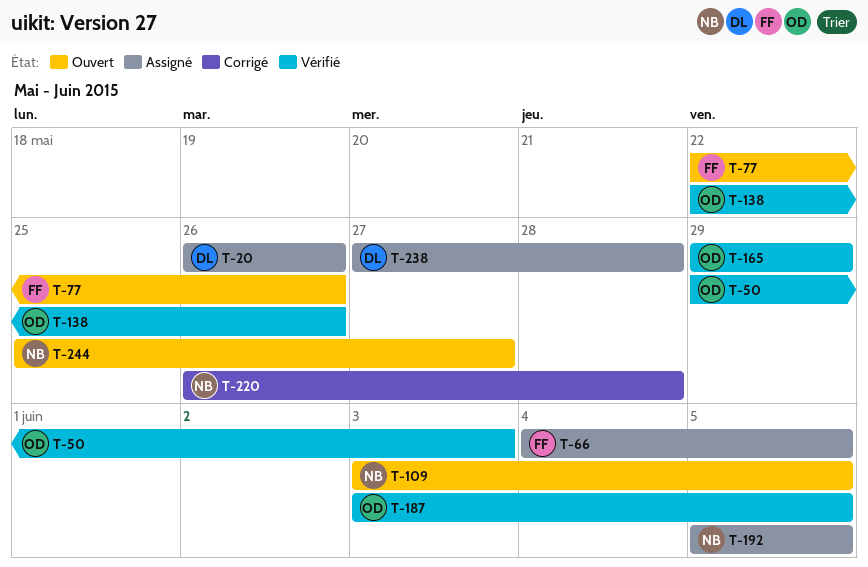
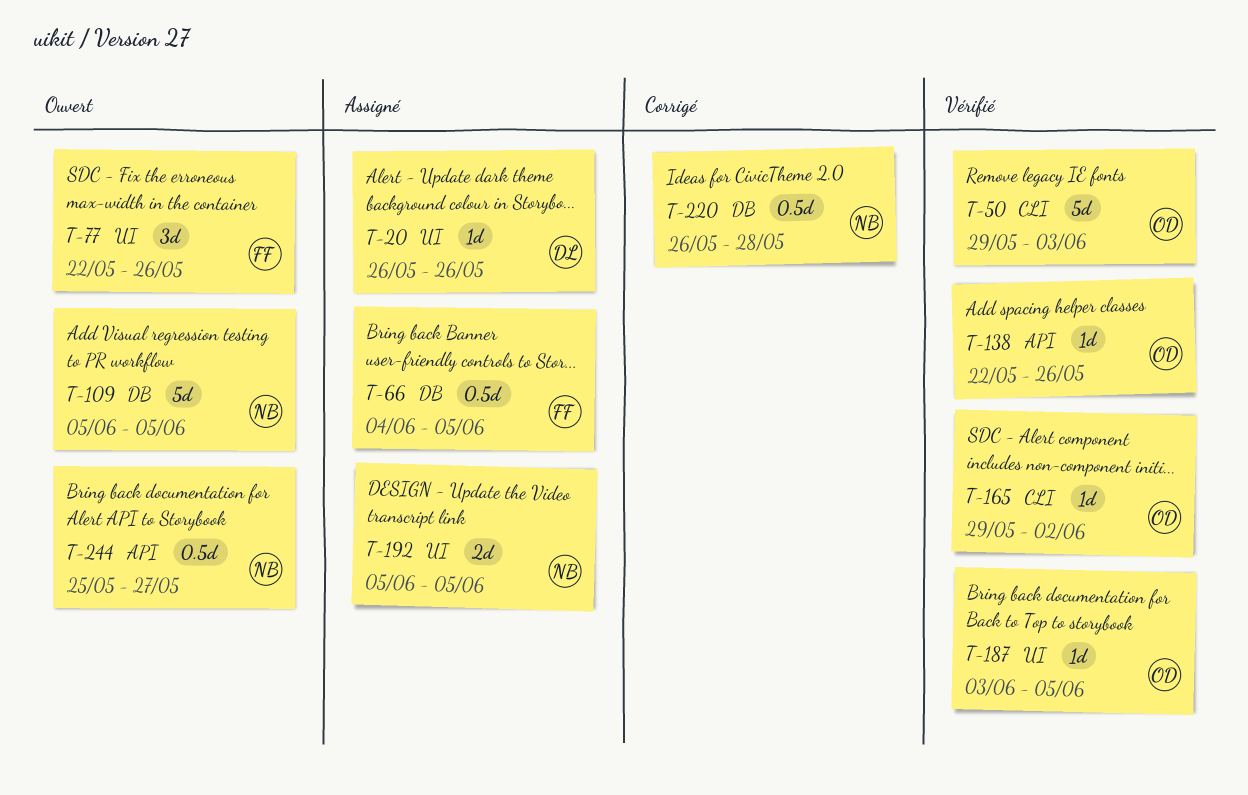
T-109, start: Jun 3 -> Jun 5
T-165, due: May 29 -> Jun 2
T-238: present -> none

